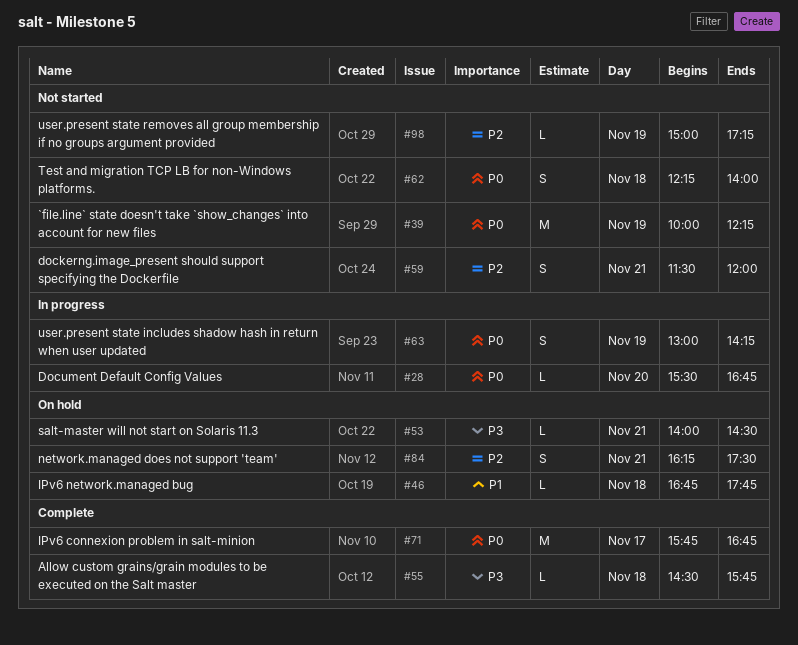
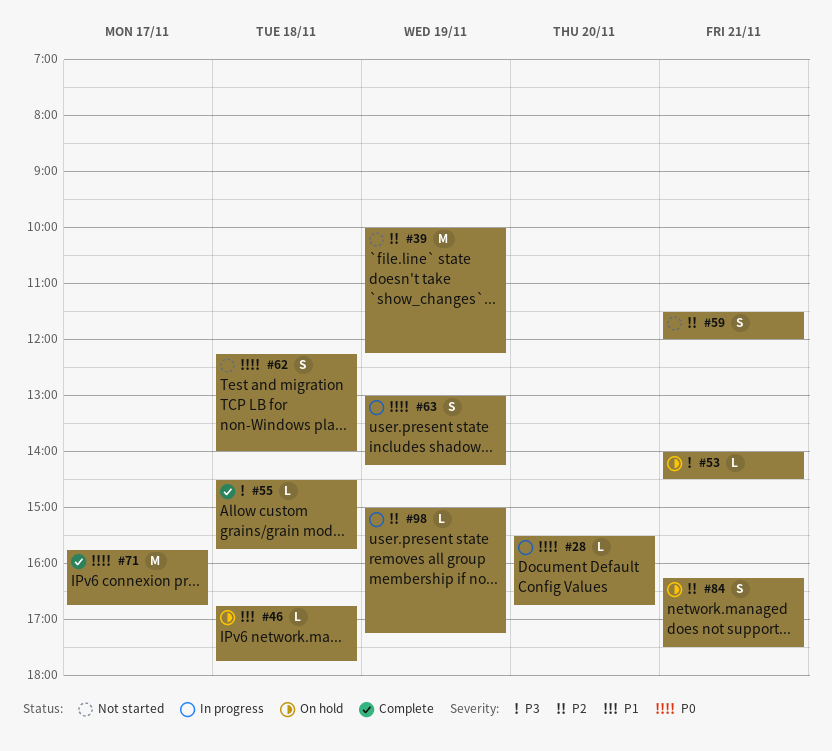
#39, priority: P0 -> P2
#98, status: Not started -> In progress

